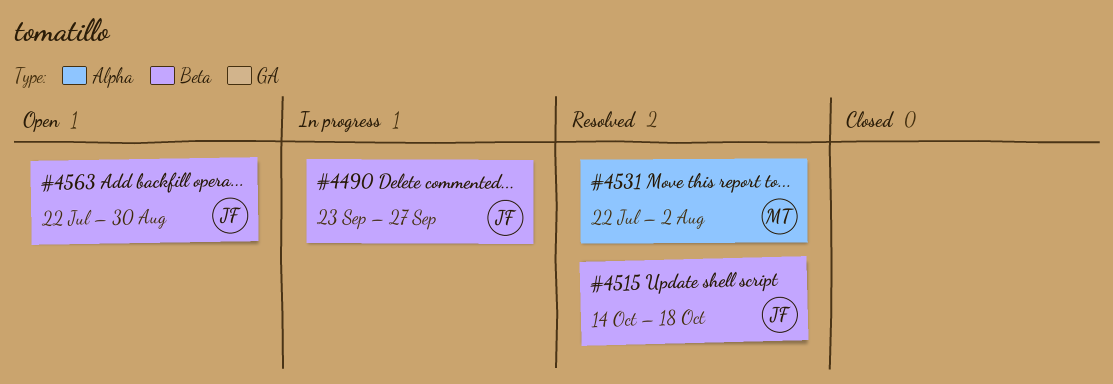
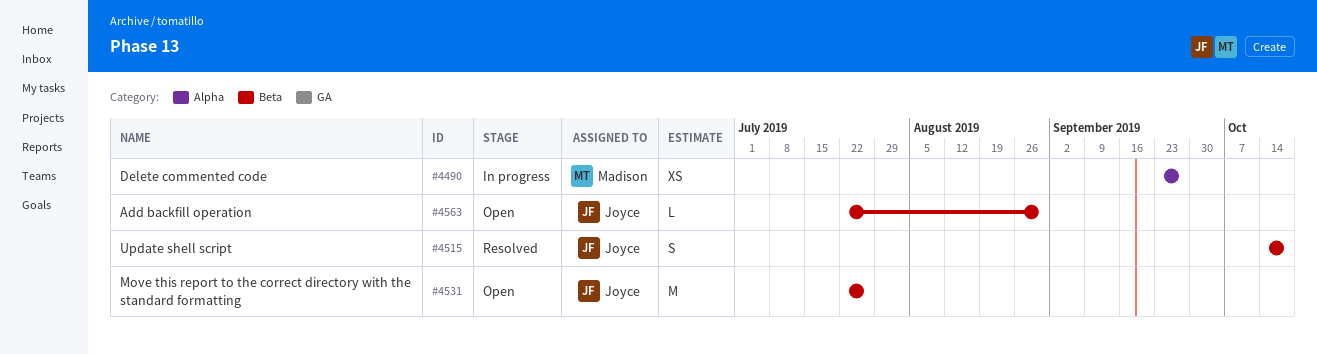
#4490, owner: Joyce -> Madison
#4490, label: Beta -> Alpha
#4531, status: Resolved -> Open
#4531, owner: Madison -> Joyce
#4531, label: Alpha -> Beta
#4531, due: Aug 2 -> Jul 26

